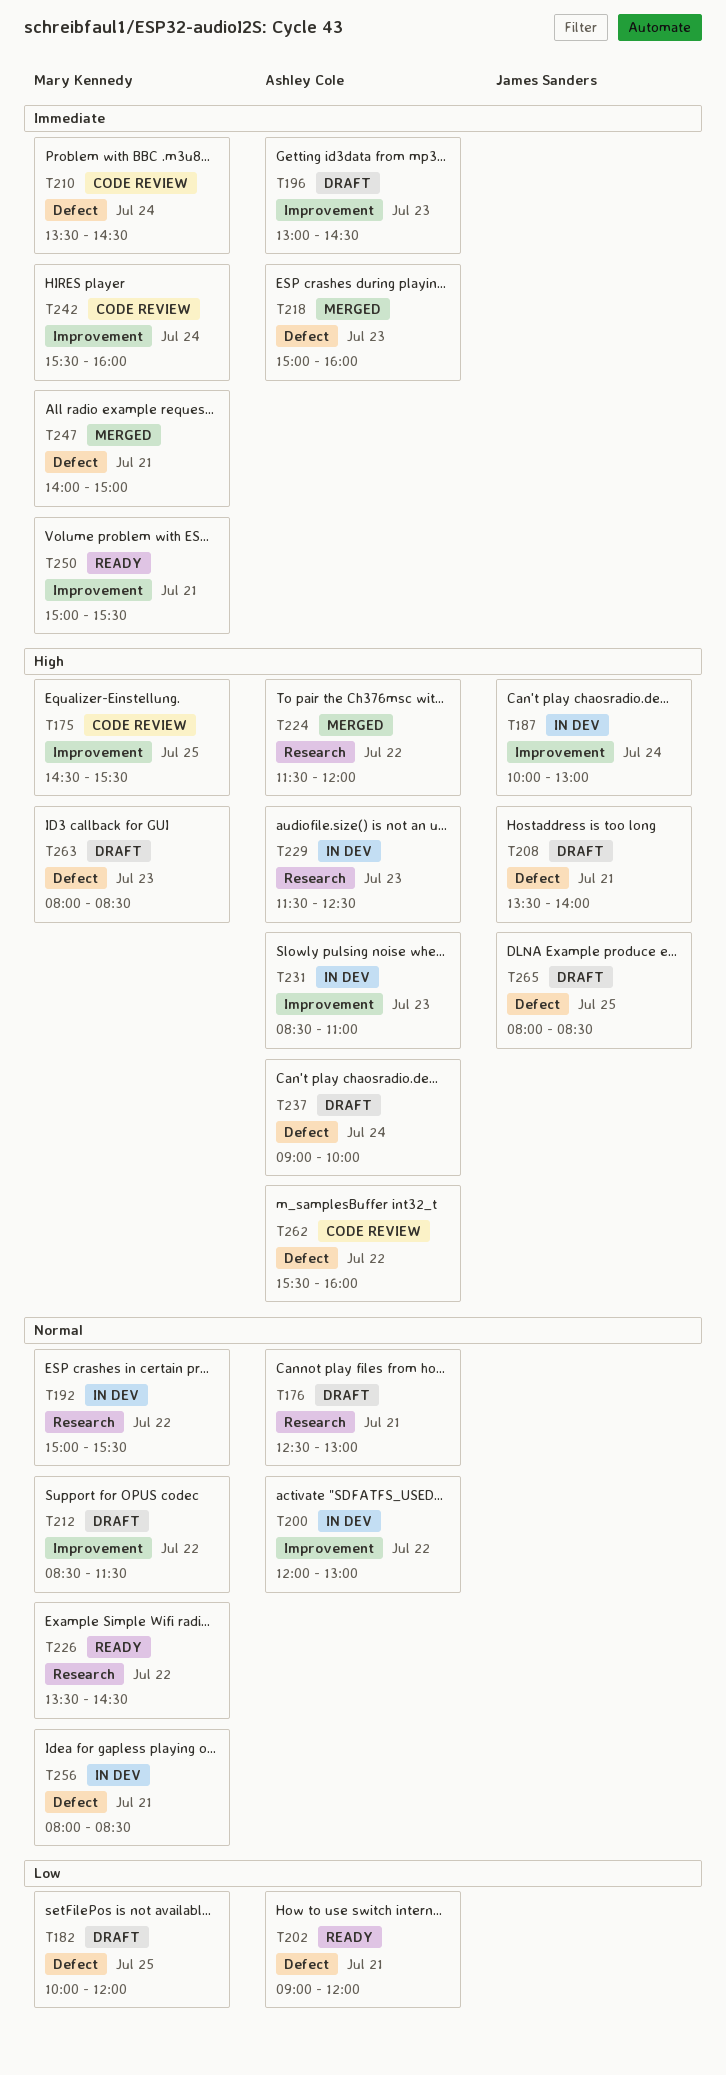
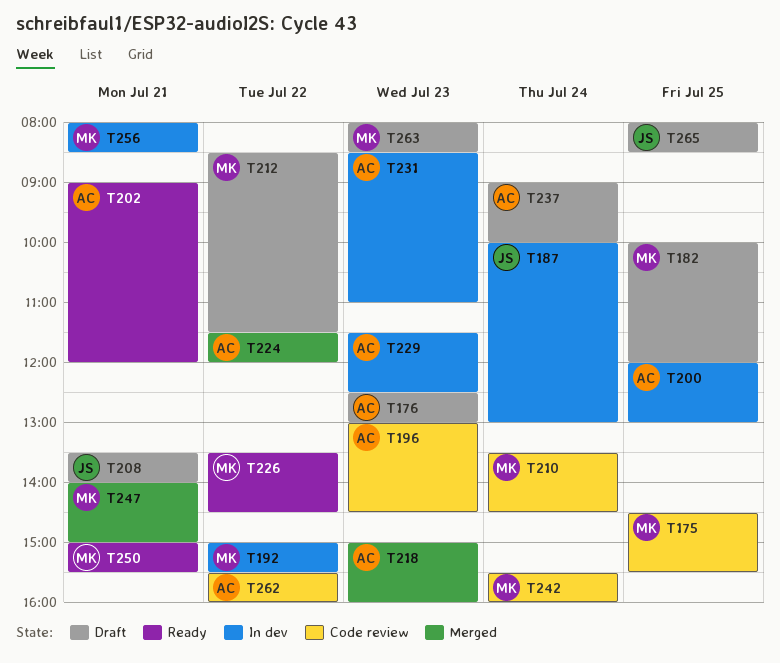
T176, day: Jul 21 -> Jul 23
T196, status: Draft -> Code review
T200, day: Jul 22 -> Jul 25

